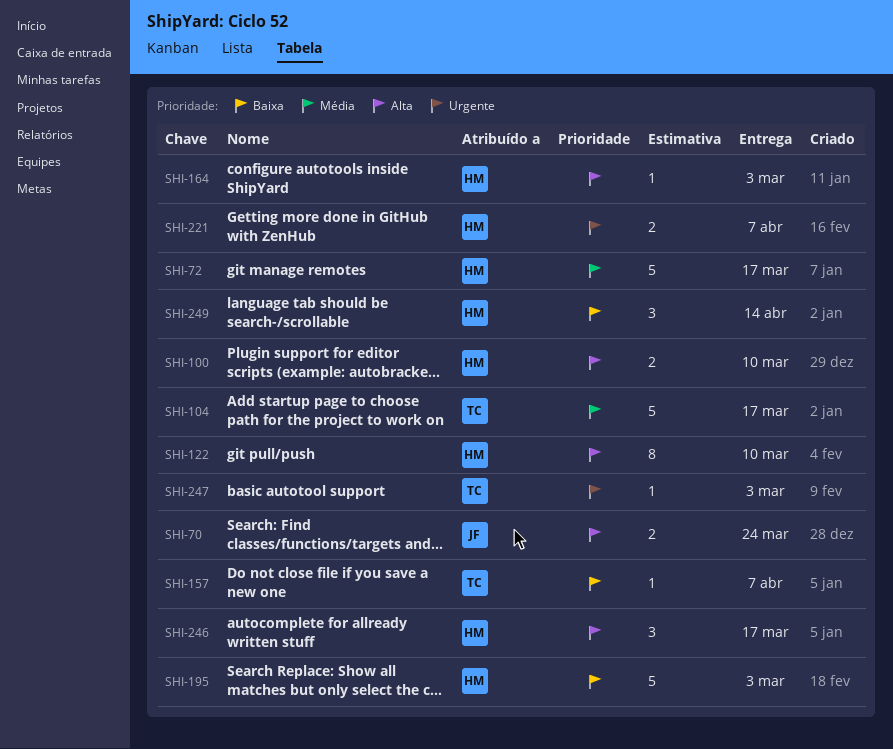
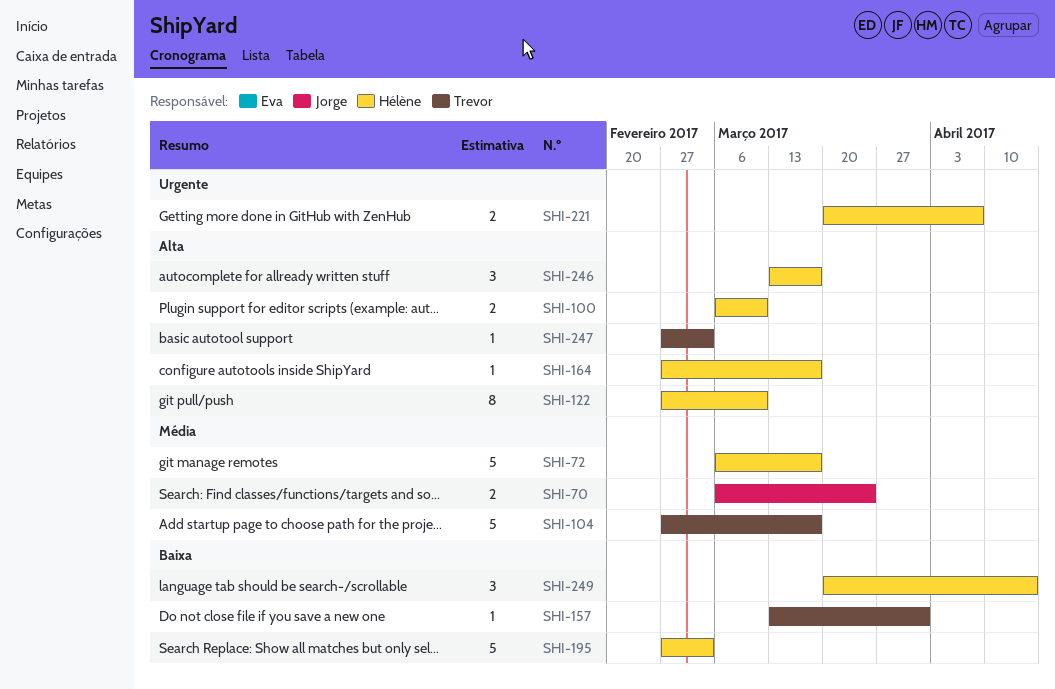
SHI-70, priority: Alta -> Média
SHI-157, due: Apr 7 -> Mar 31
SHI-164, due: Mar 3 -> Mar 17
SHI-247, priority: Urgente -> Alta

